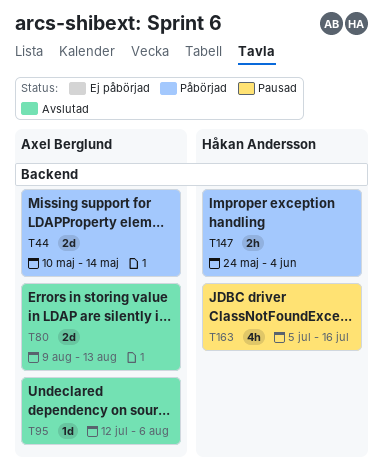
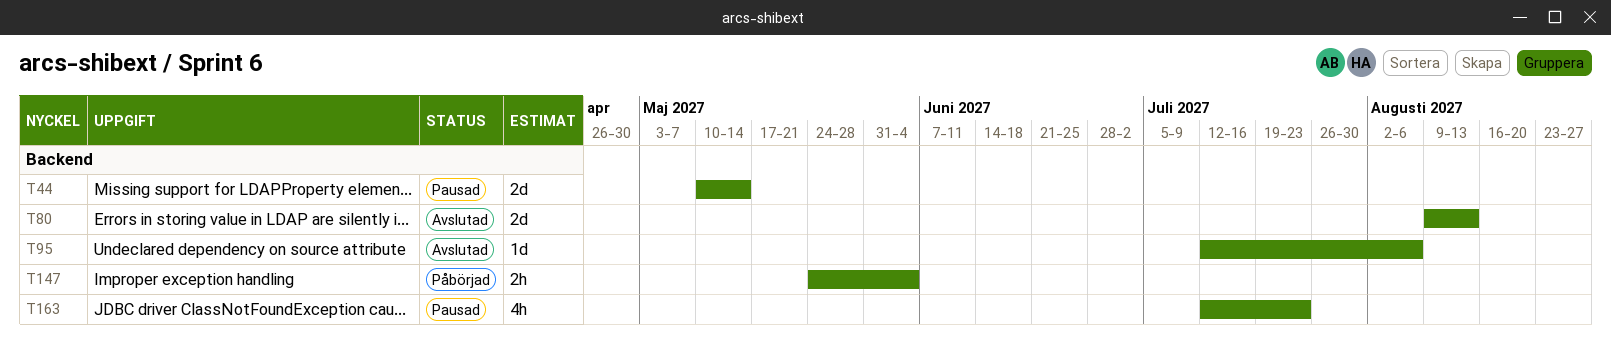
T44, status: Påbörjad -> Pausad
T163, start: Jul 5 -> Jul 12
T163, due: Jul 16 -> Jul 23

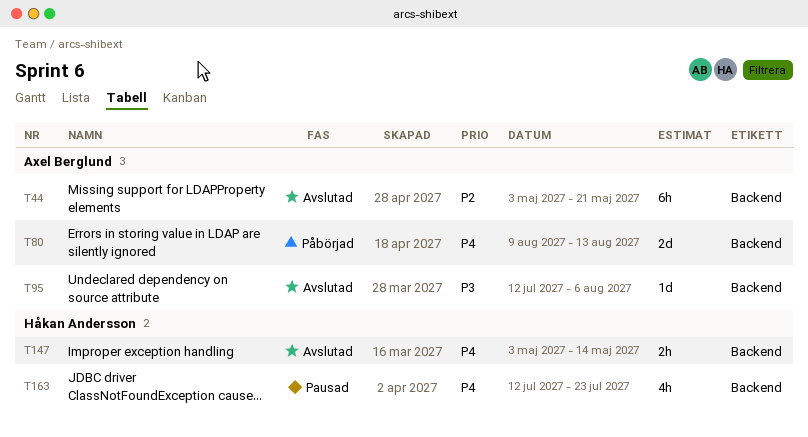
T44, status: Pausad -> Avslutad
T44, estimate: 2d -> 6h
T44, start: May 10 -> May 3
T44, due: May 14 -> May 21
T80, status: Avslutad -> Påbörjad
T147, status: Påbörjad -> Avslutad
T147, start: May 24 -> May 3
T147, due: Jun 4 -> May 14

